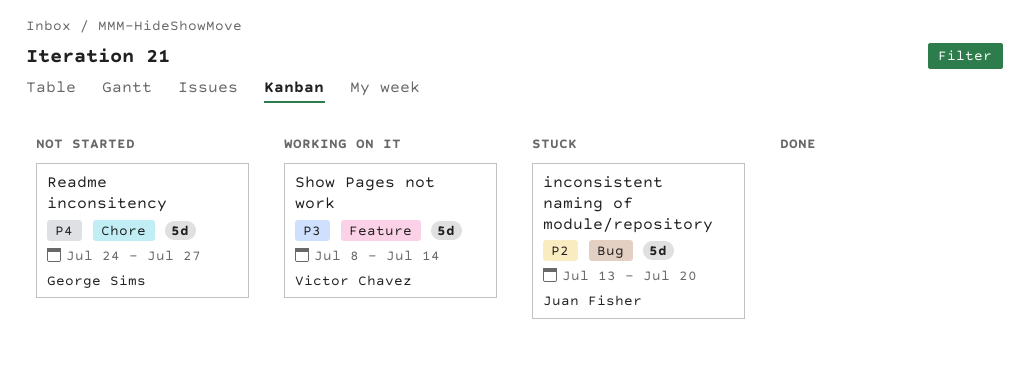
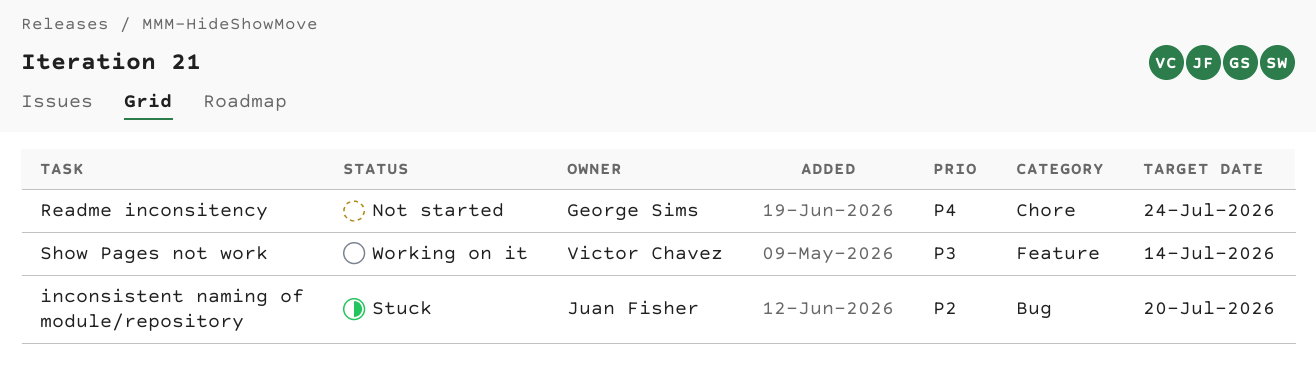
Readme inconsitency, due: Jul 27 -> Jul 24

